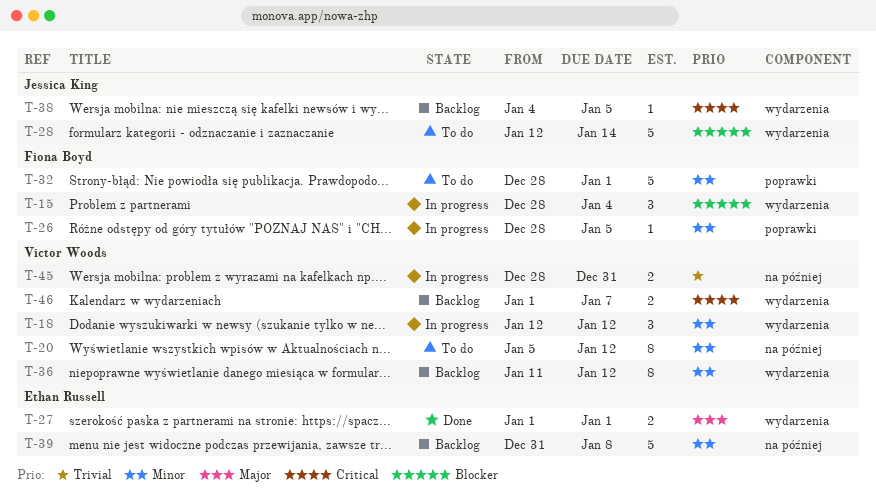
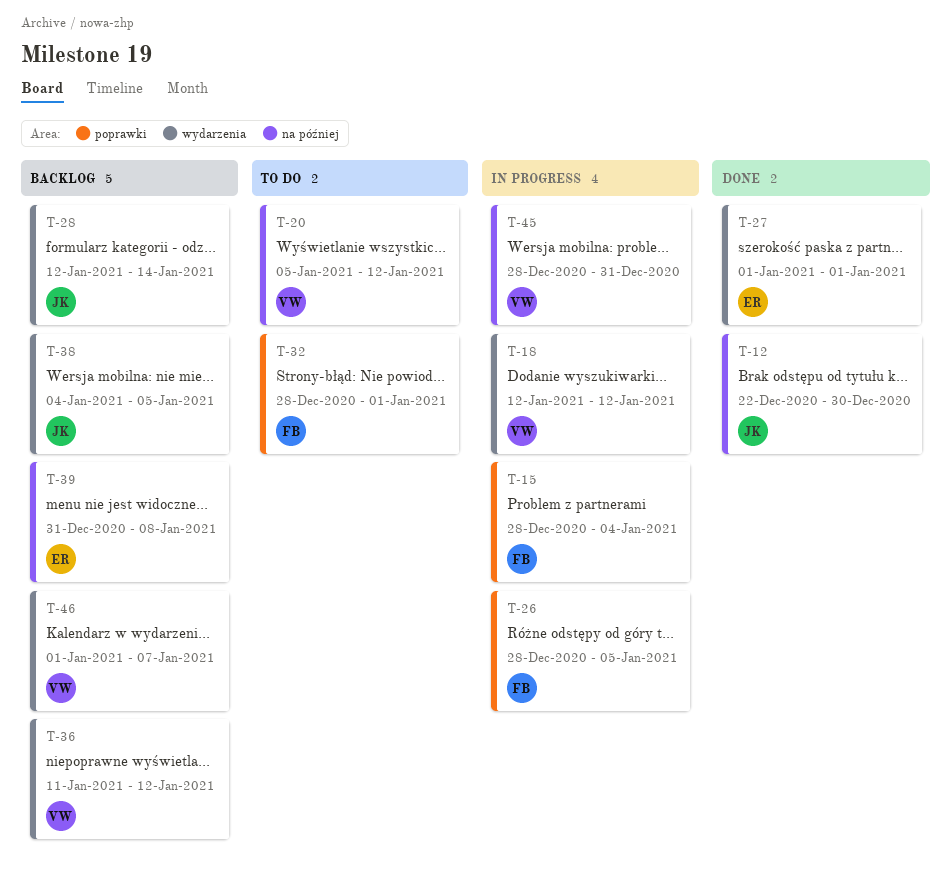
T-12: none -> present
T-15, label: wydarzenia -> poprawki
T-28, status: To do -> Backlog

